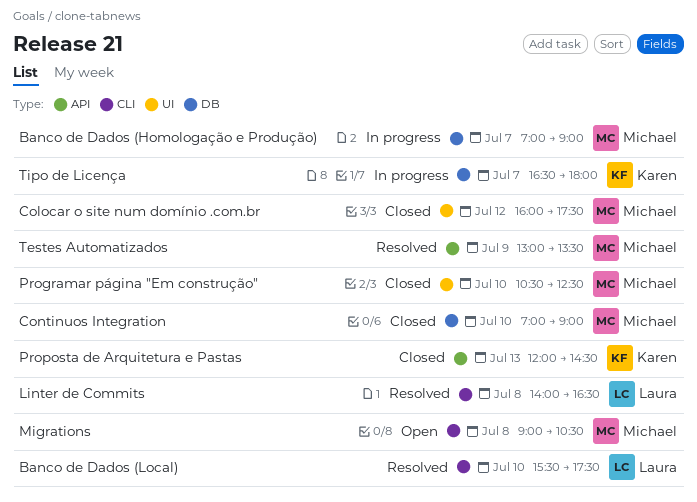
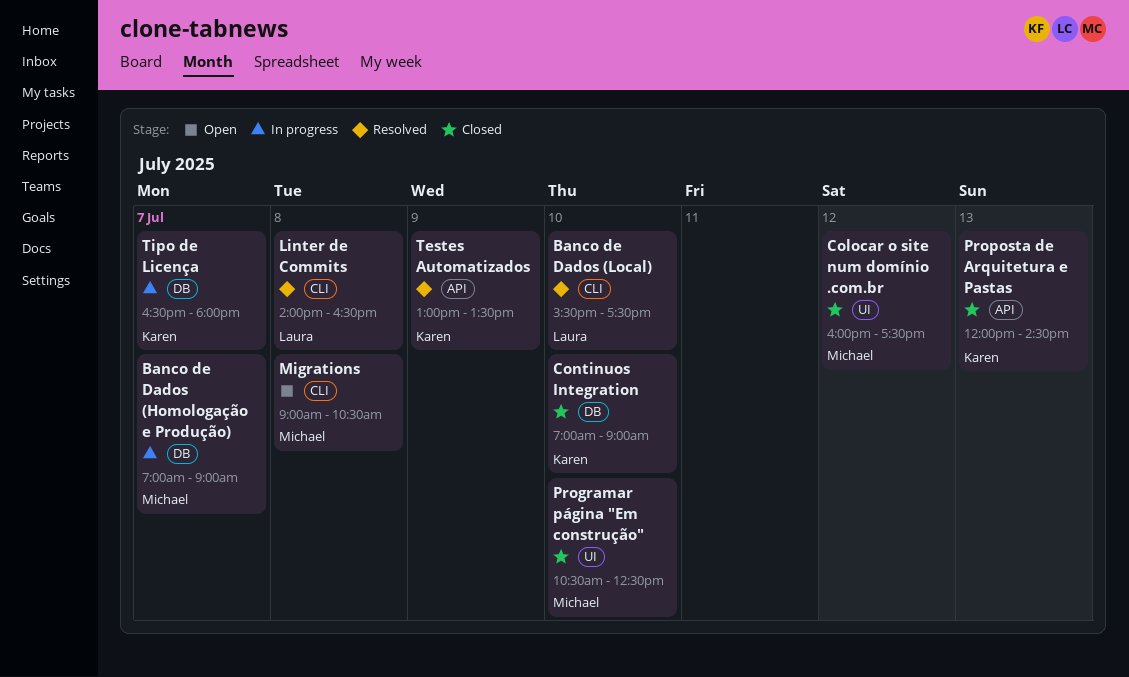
Continuos Integration, owner: Michael -> Karen
Testes Automatizados, owner: Michael -> Karen

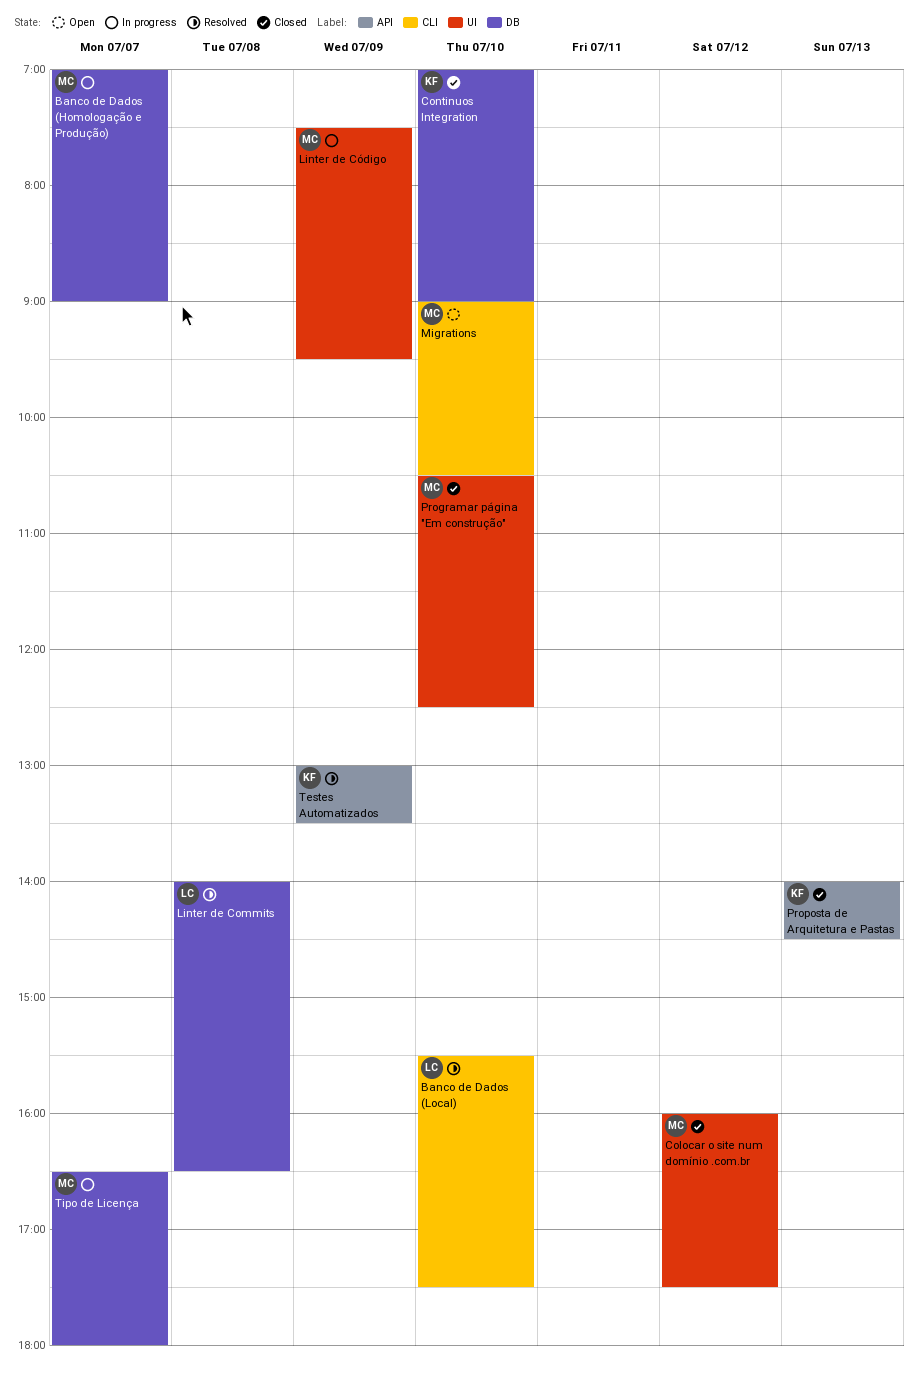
Linter de Commits, label: CLI -> DB
Linter de Código: none -> present
Migrations, day: Jul 8 -> Jul 10
Proposta de Arquitetura e Pastas, begins: 12:00 -> 14:00
Tipo de Licença, owner: Karen -> Michael

